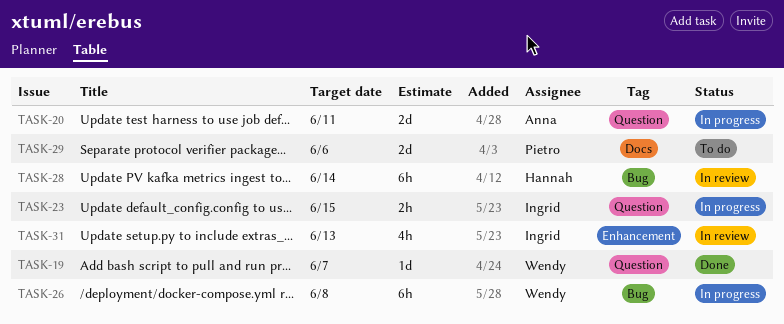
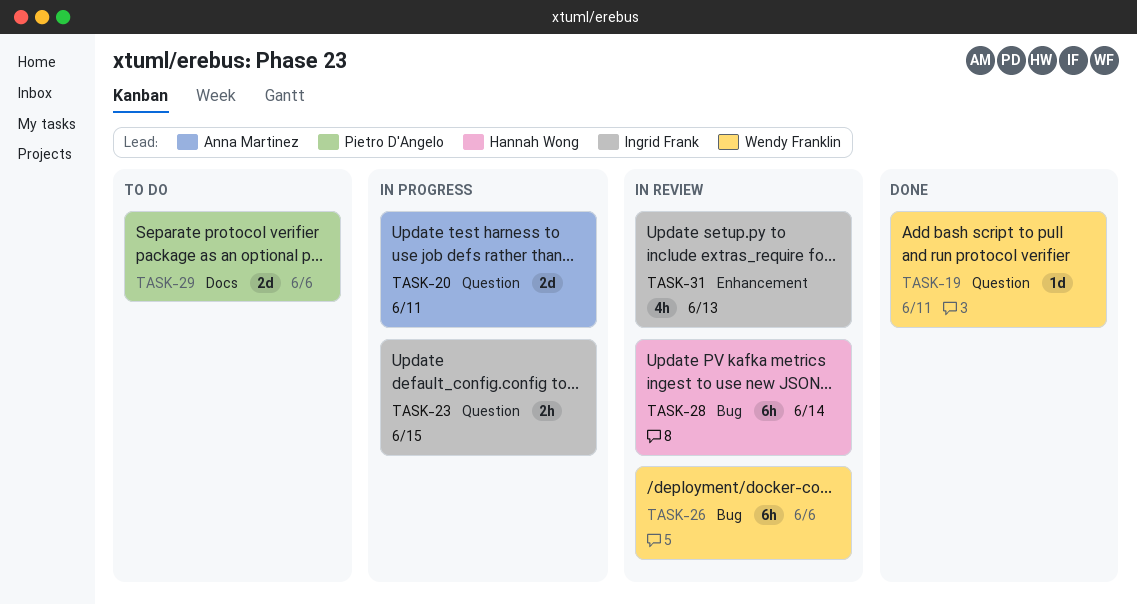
TASK-19, due: Jun 7 -> Jun 11
TASK-26, status: In progress -> In review
TASK-26, due: Jun 8 -> Jun 6

